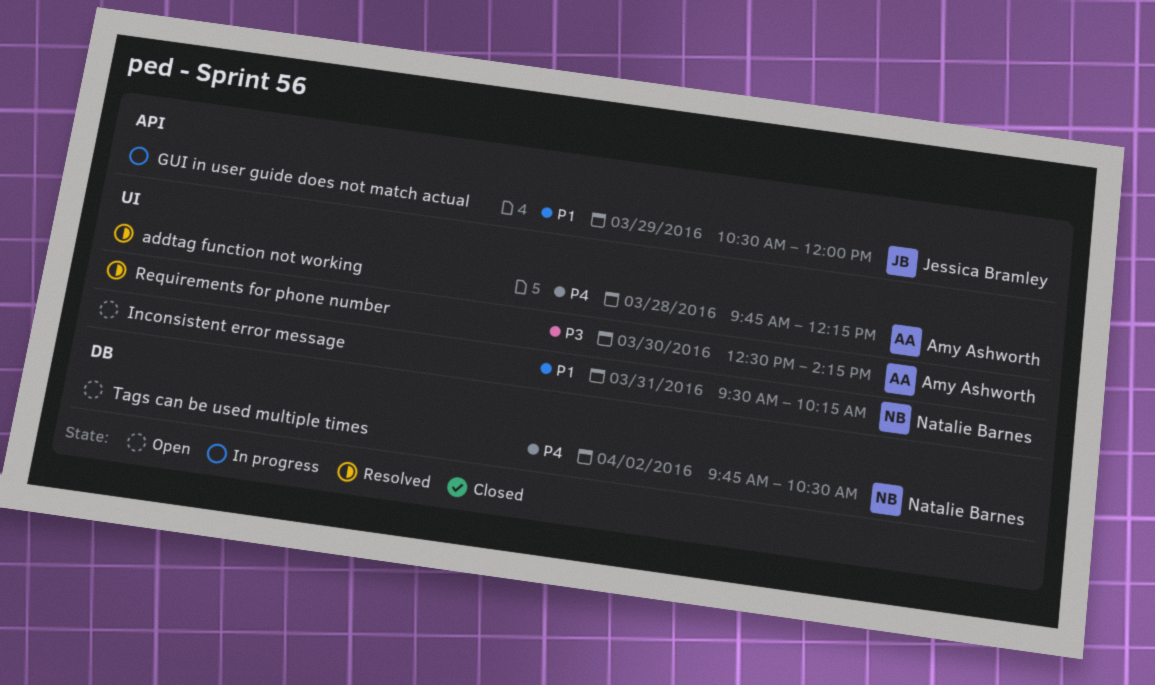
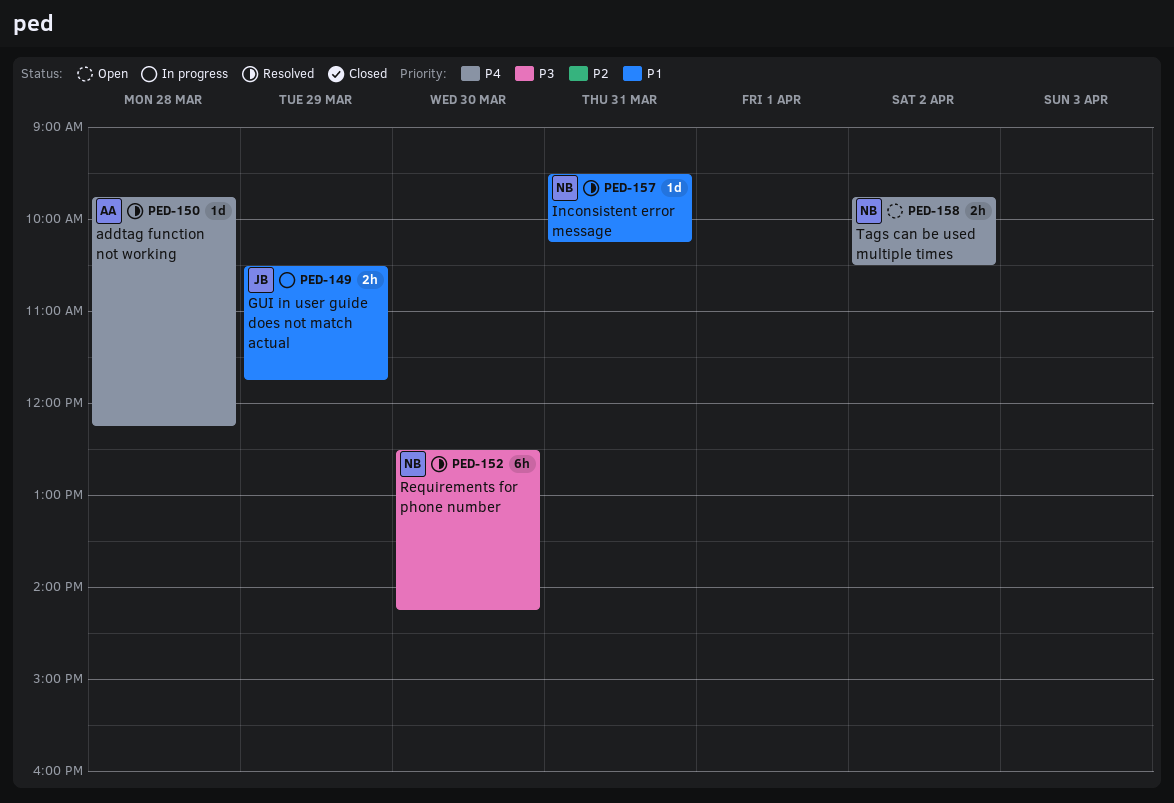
GUI in user guide does not match actual, ends: 12:00 -> 11:45
Inconsistent error message, status: Open -> Resolved
Requirements for phone number, owner: Amy Ashworth -> Natalie Barnes

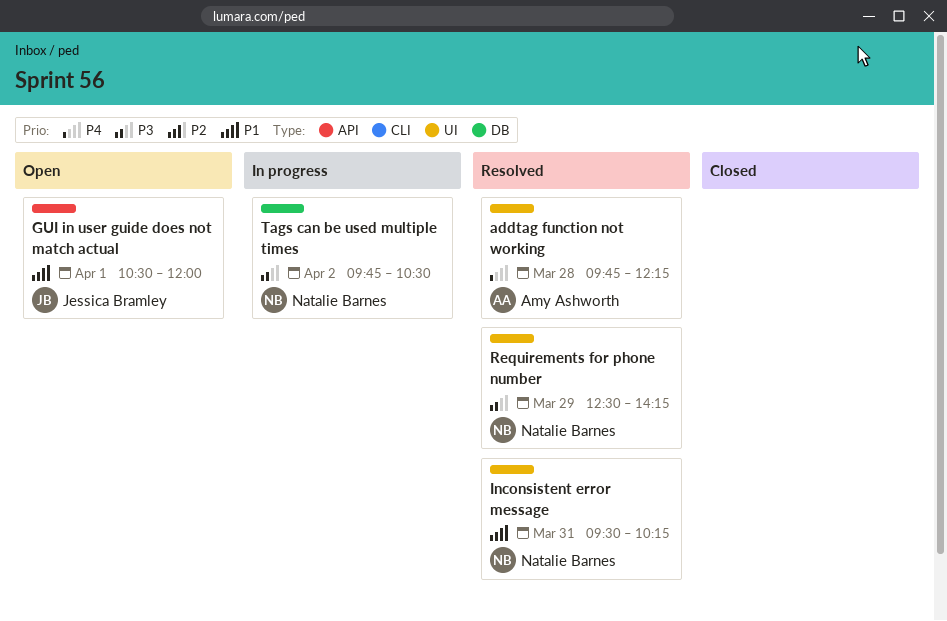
GUI in user guide does not match actual, status: In progress -> Open
GUI in user guide does not match actual, day: Mar 29 -> Apr 1
GUI in user guide does not match actual, ends: 11:45 -> 12:00
Requirements for phone number, day: Mar 30 -> Mar 29
Tags can be used multiple times, status: Open -> In progress
Tags can be used multiple times, priority: P4 -> P3

